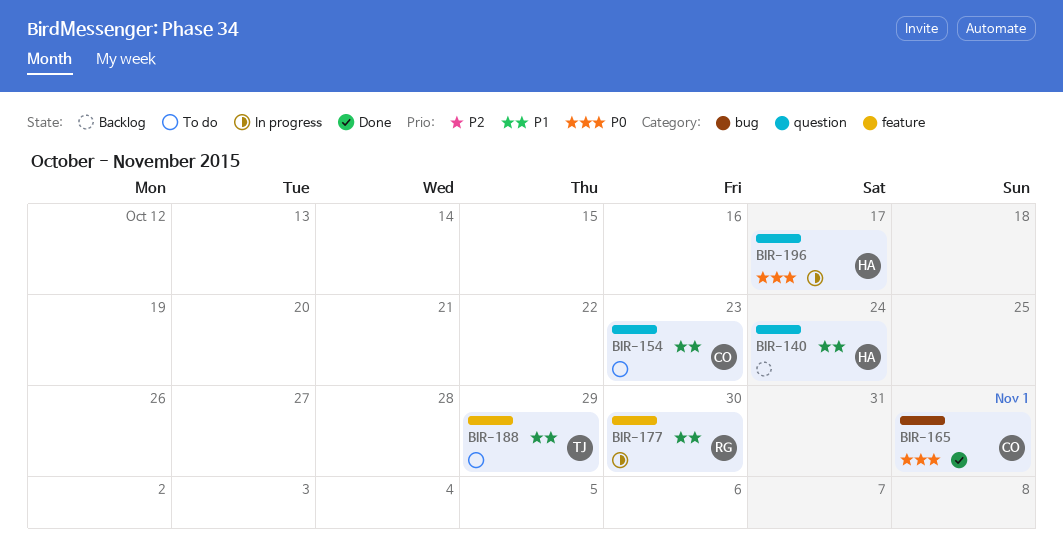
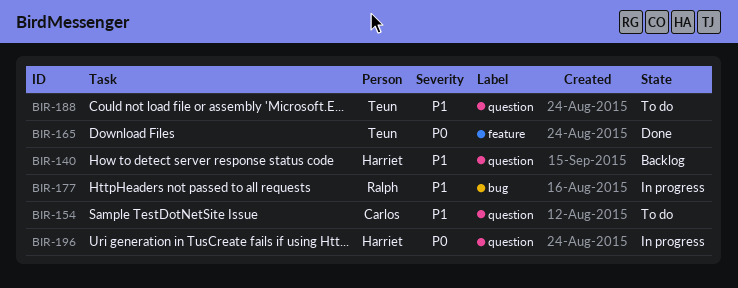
BIR-165, owner: Carlos -> Teun
BIR-165, label: bug -> feature
BIR-177, label: feature -> bug
BIR-188, label: feature -> question

